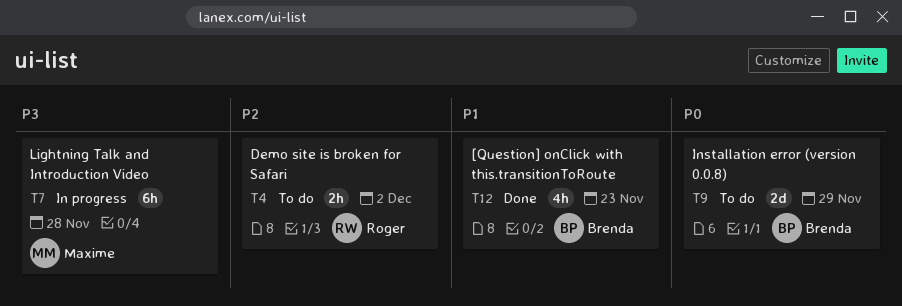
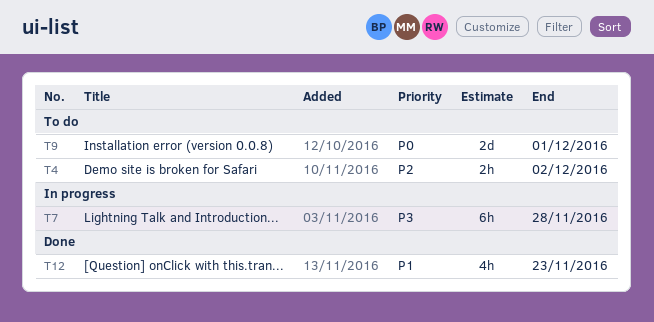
T9, due: Nov 29 -> Dec 1

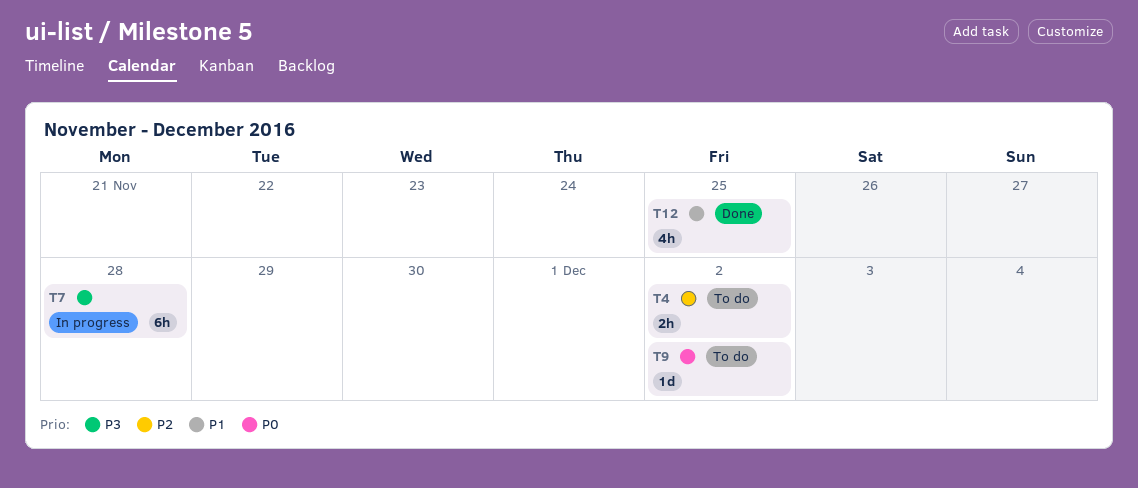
T9, estimate: 2d -> 1d
T9, due: Dec 1 -> Dec 2
T12, due: Nov 23 -> Nov 25

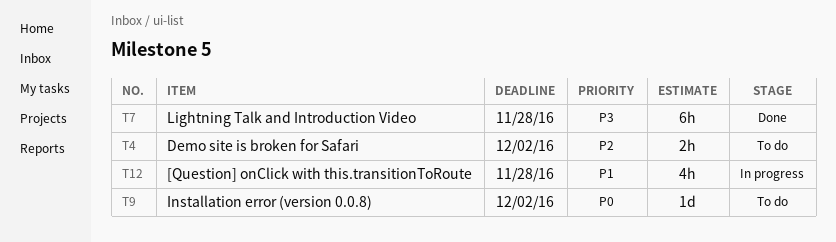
T7, status: In progress -> Done
T12, status: Done -> In progress
T12, due: Nov 25 -> Nov 28

